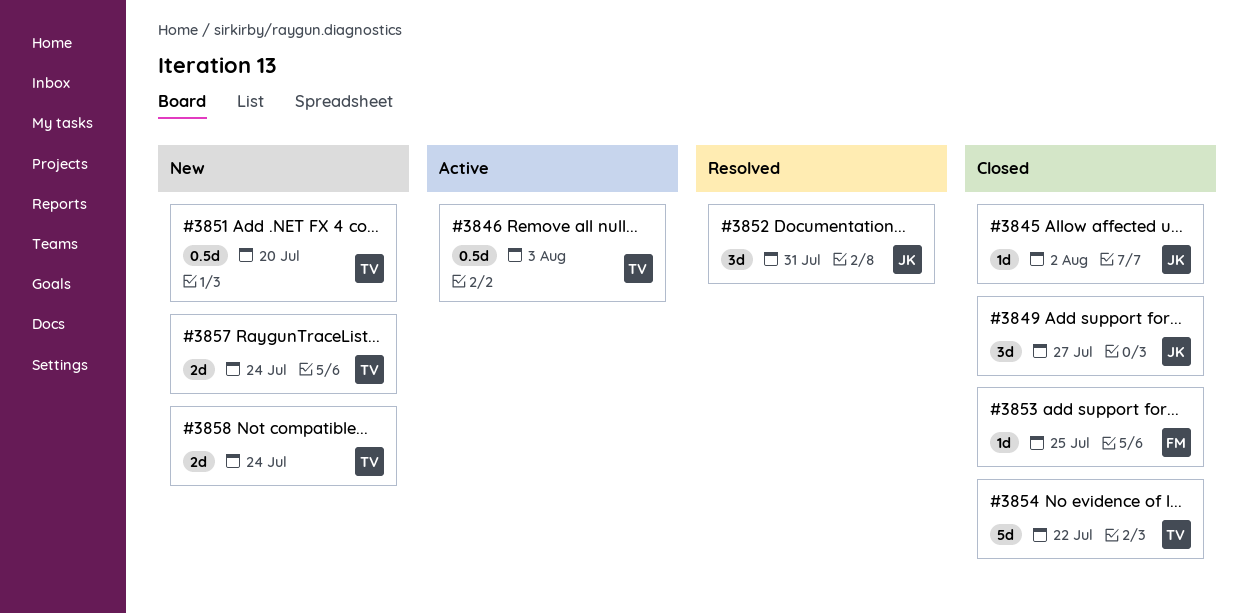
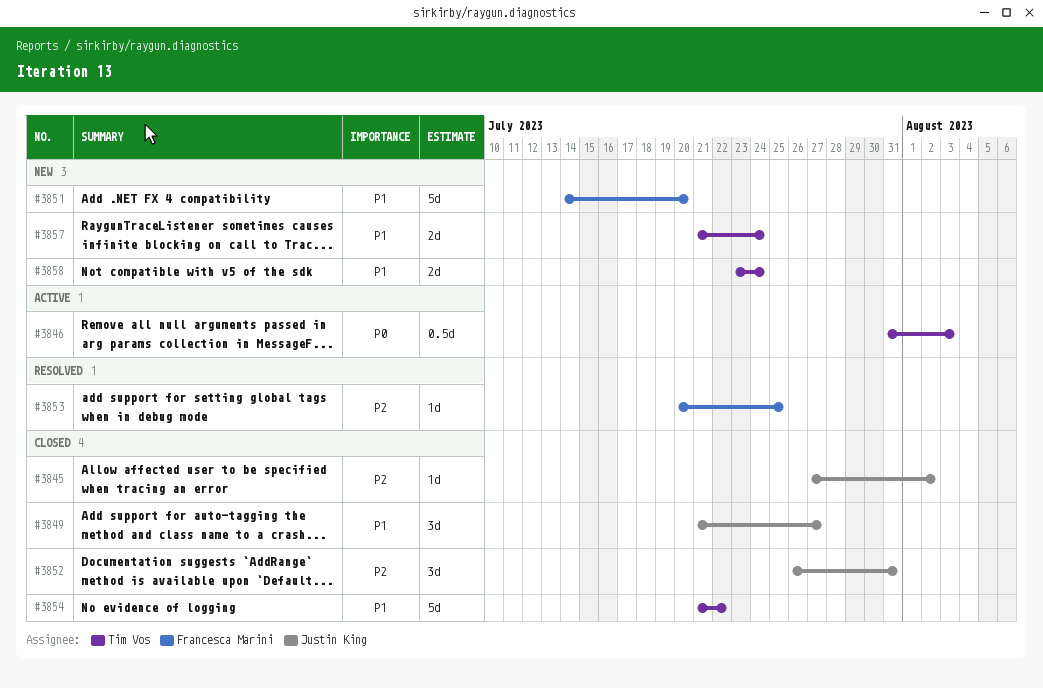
#3851, owner: Tim Vos -> Francesca Marini
#3851, estimate: 0.5d -> 5d
#3852, status: Resolved -> Closed
#3853, status: Closed -> Resolved

